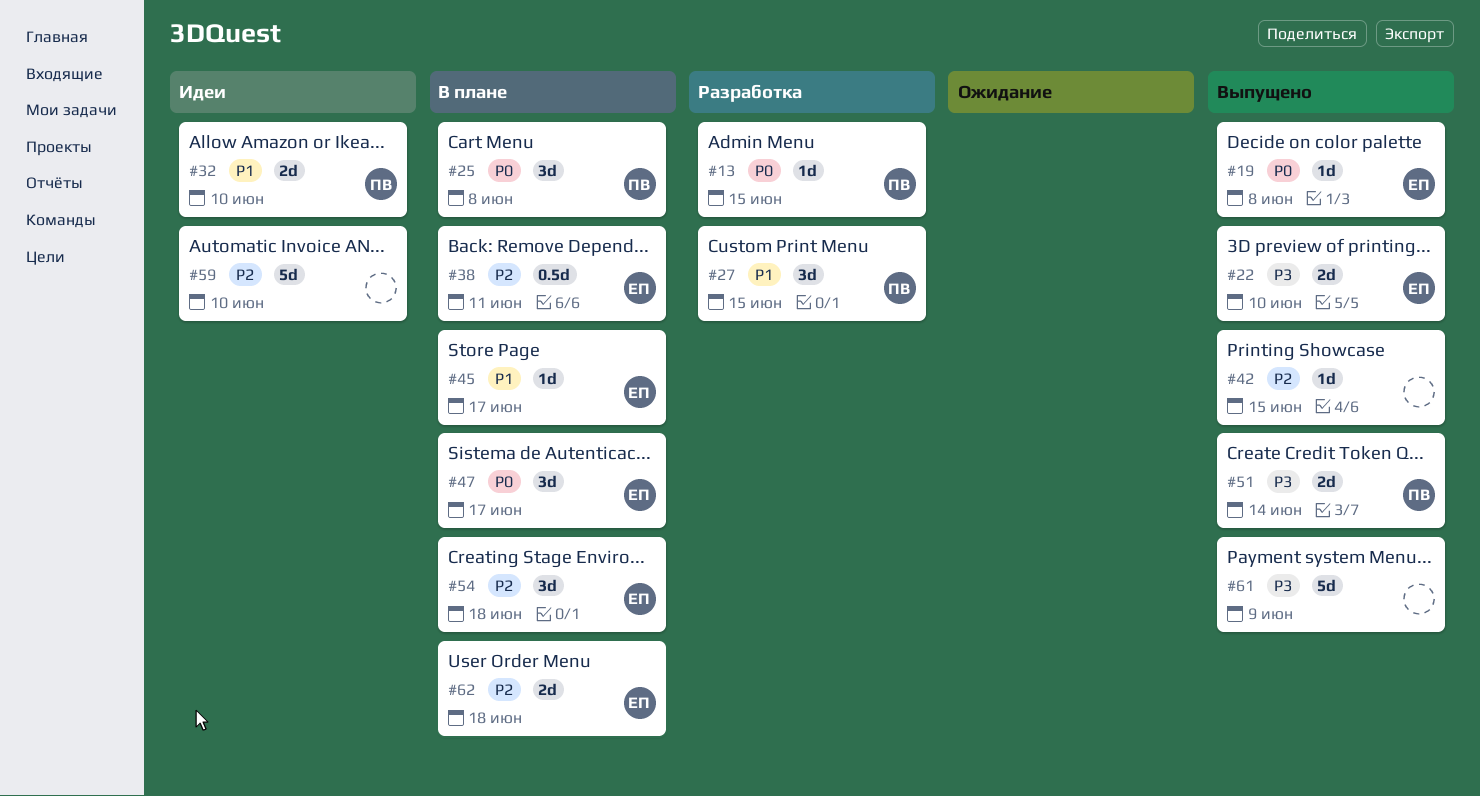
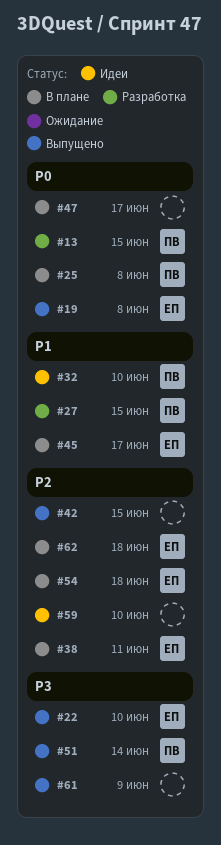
#47, owner: ЕП -> none

